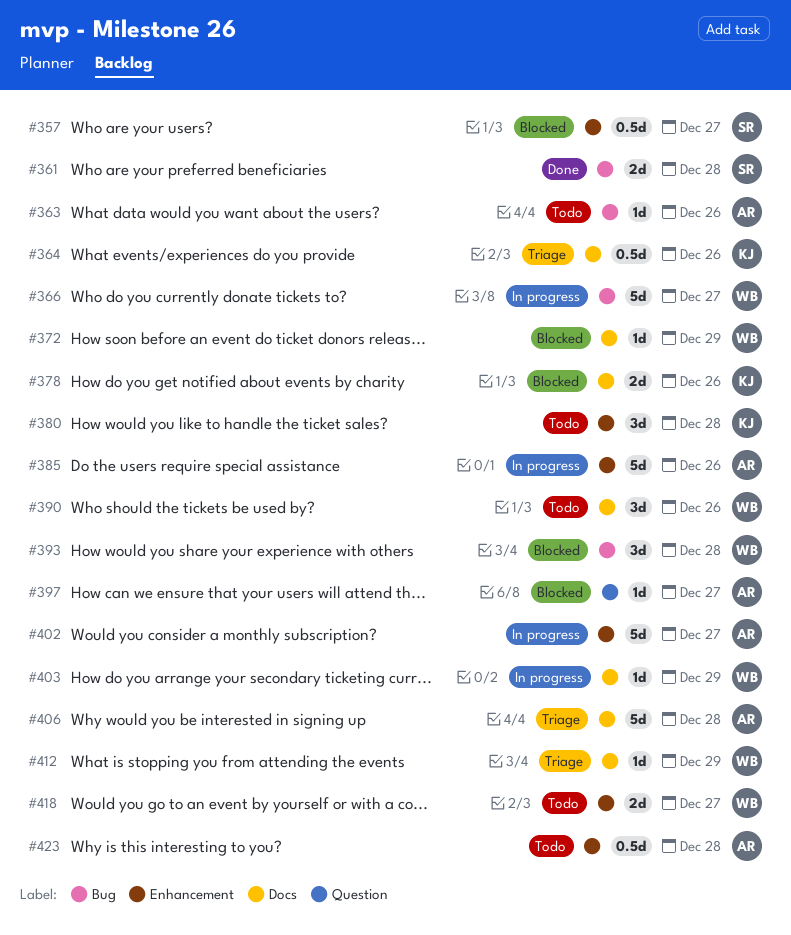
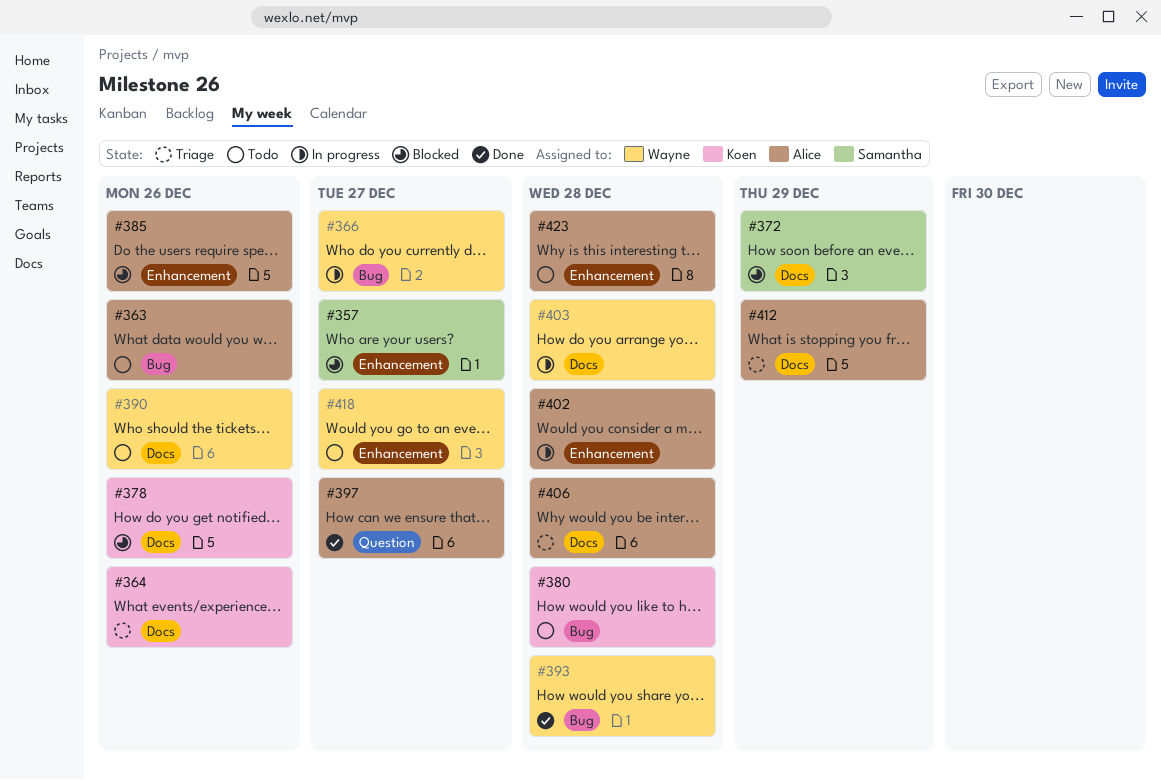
#361: present -> none
#372, owner: Wayne -> Samantha
#380, label: Enhancement -> Bug
#385, status: In progress -> Blocked
#393, status: Blocked -> Done
#397, status: Blocked -> Done
#402, due: Dec 27 -> Dec 28
#403, due: Dec 29 -> Dec 28
#412, owner: Wayne -> Alice

